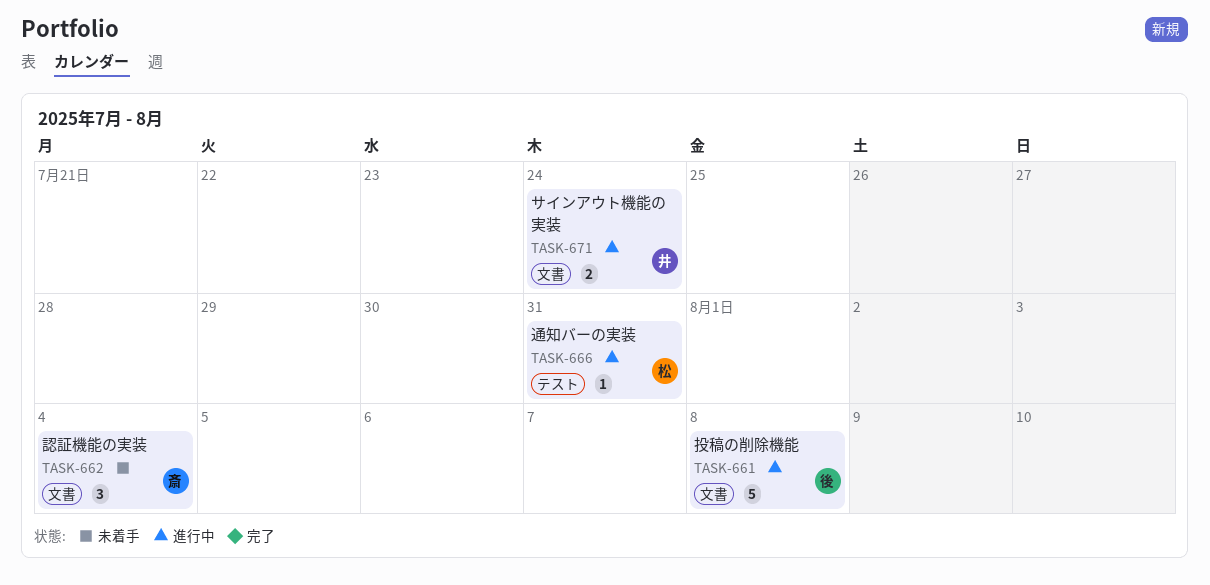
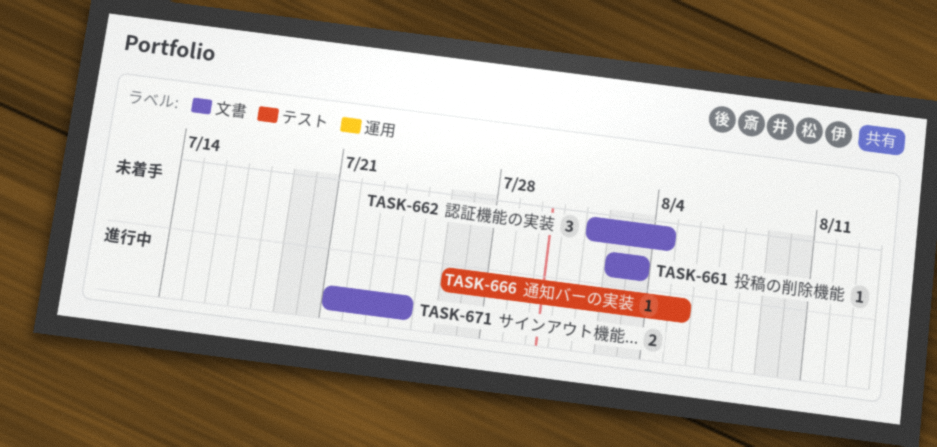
TASK-661, status: 進行中 -> 未着手
TASK-661, estimate: 5 -> 1
TASK-661, due: Aug 8 -> Aug 3
TASK-666, due: Jul 31 -> Aug 5

